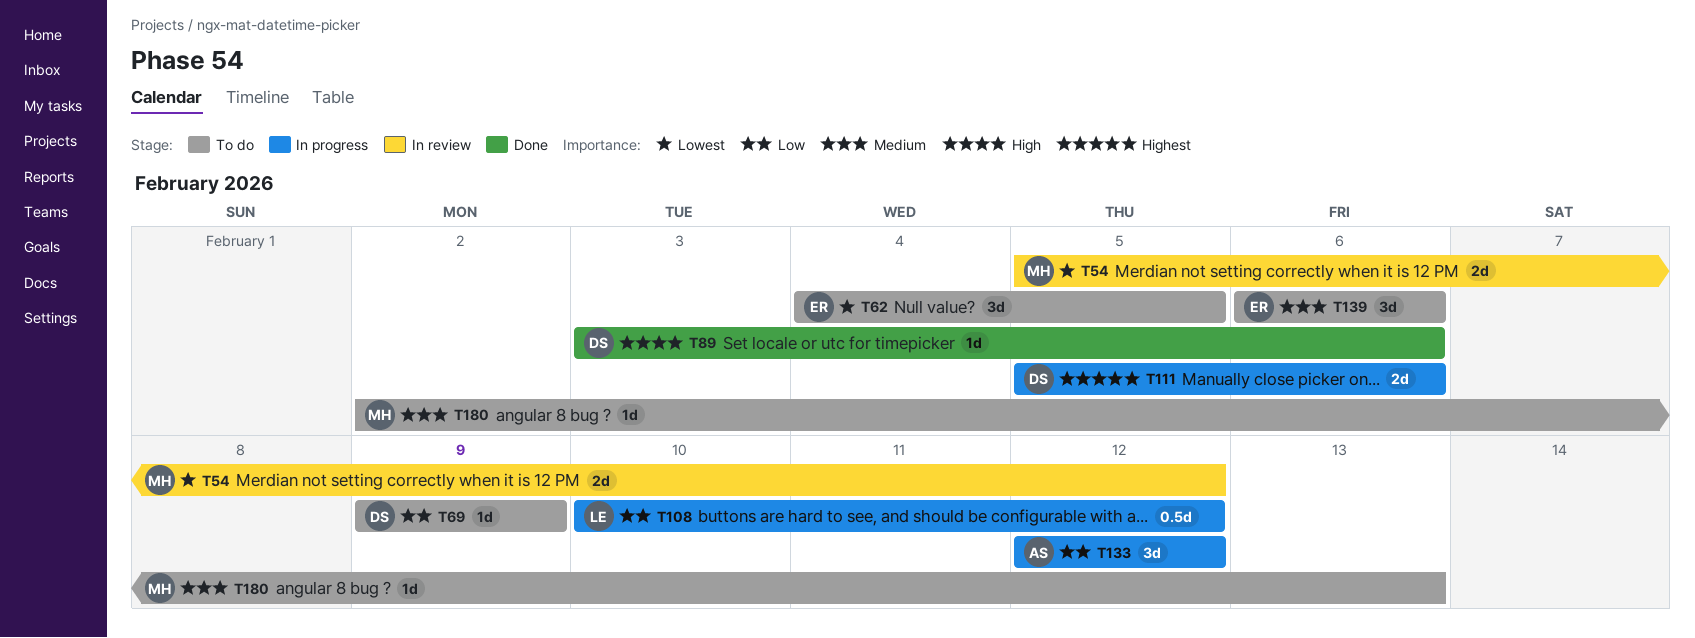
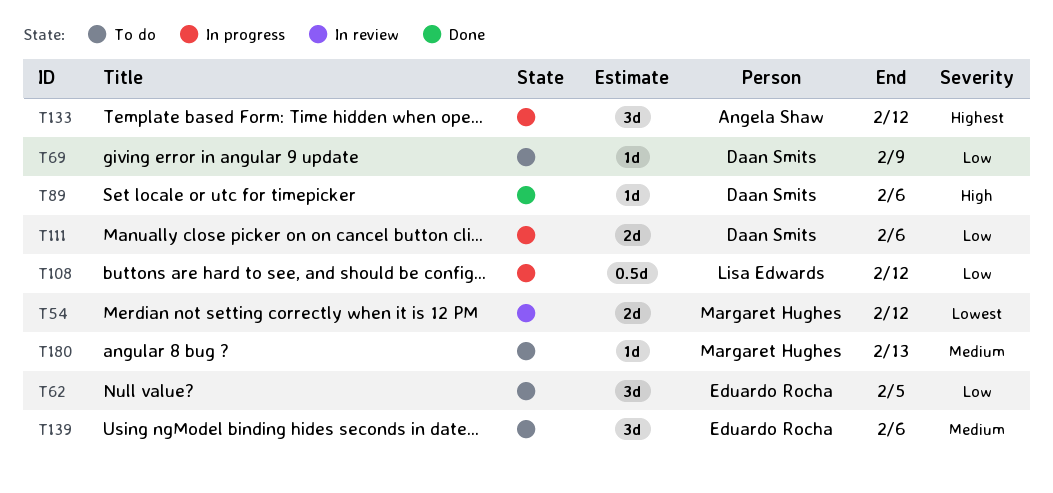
T62, priority: Lowest -> Low
T111, priority: Highest -> Low
T133, priority: Low -> Highest

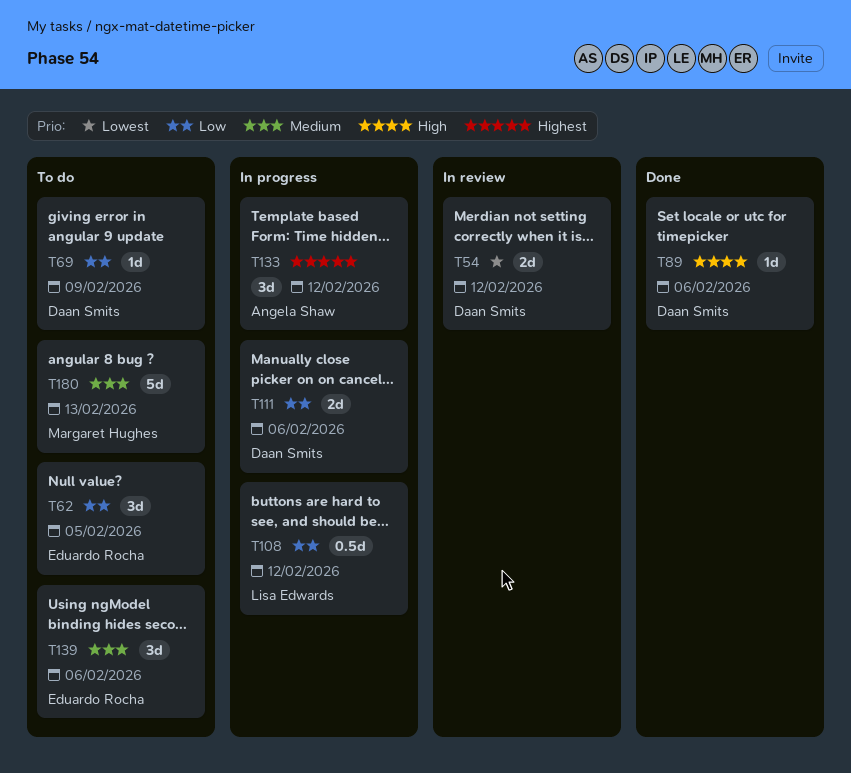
T54, owner: Margaret Hughes -> Daan Smits
T180, estimate: 1d -> 5d

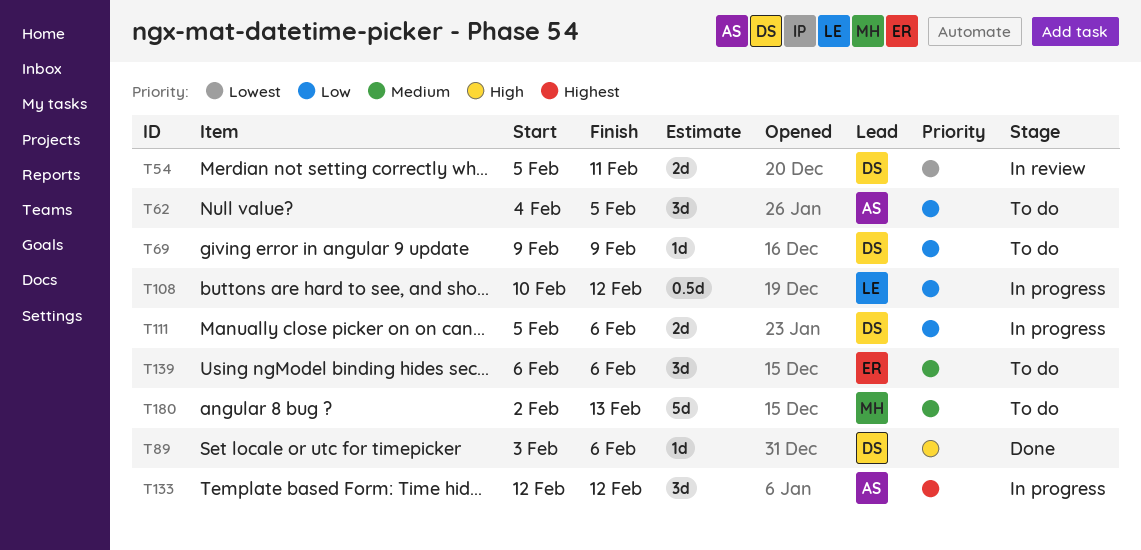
T54, due: Feb 12 -> Feb 11
T62, owner: Eduardo Rocha -> Angela Shaw

